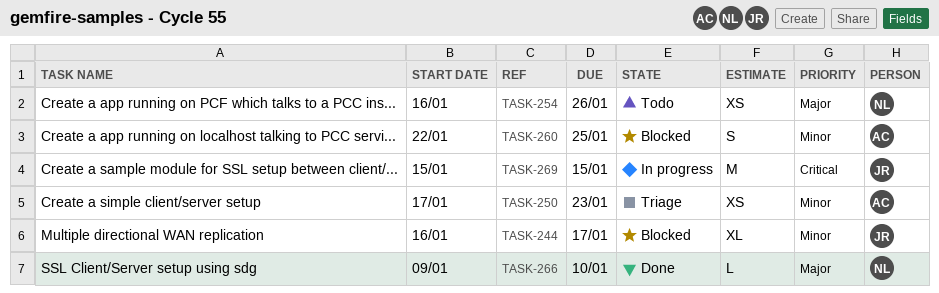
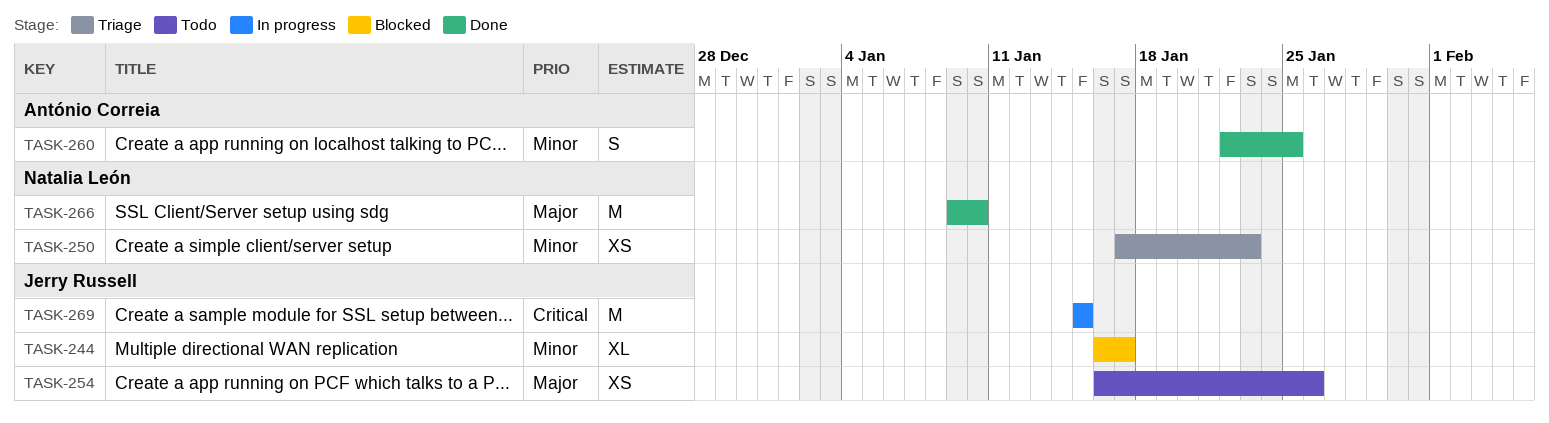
TASK-250, owner: António Correia -> Natalia León
TASK-254, owner: Natalia León -> Jerry Russell
TASK-260, status: Blocked -> Done
TASK-266, estimate: L -> M

